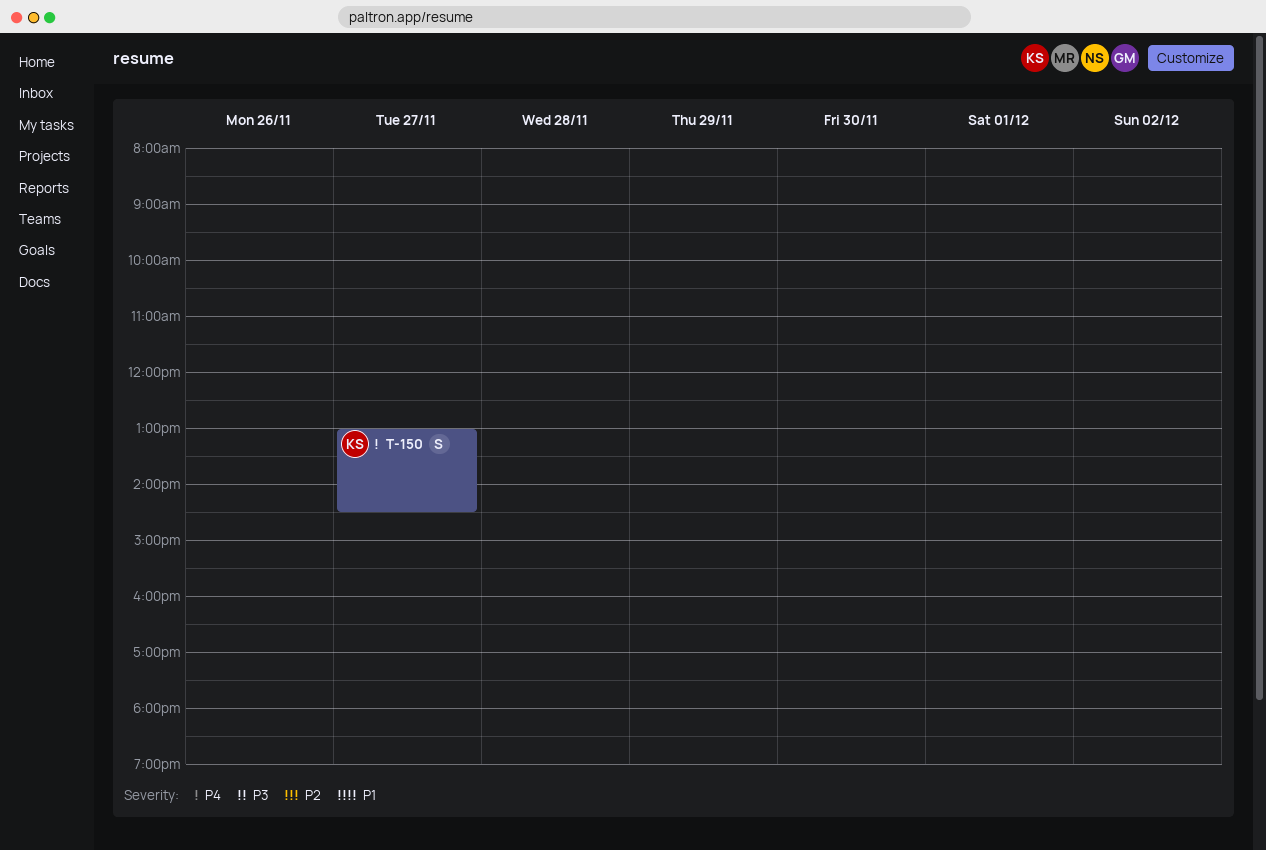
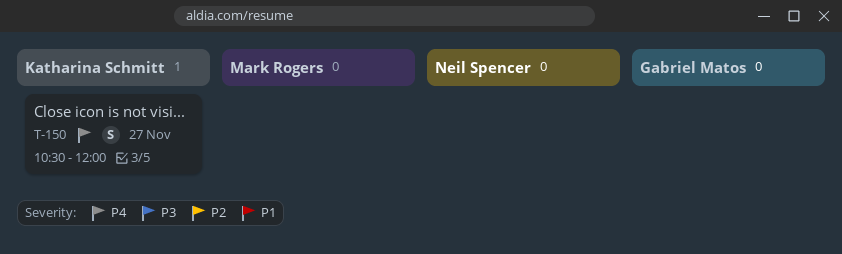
T-150, begins: 13:00 -> 10:30
T-150, ends: 14:30 -> 12:00

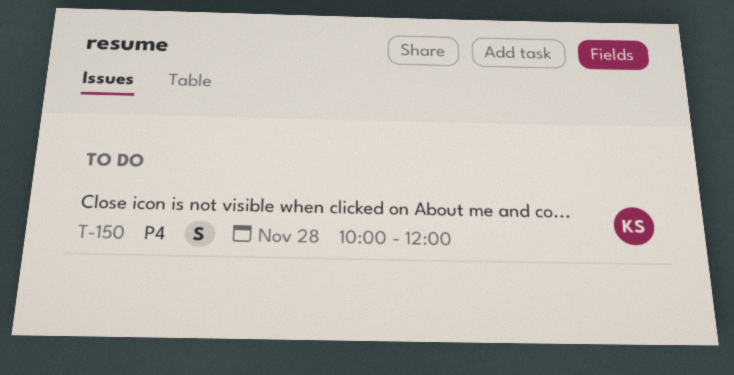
T-150, day: Nov 27 -> Nov 28
T-150, begins: 10:30 -> 10:00

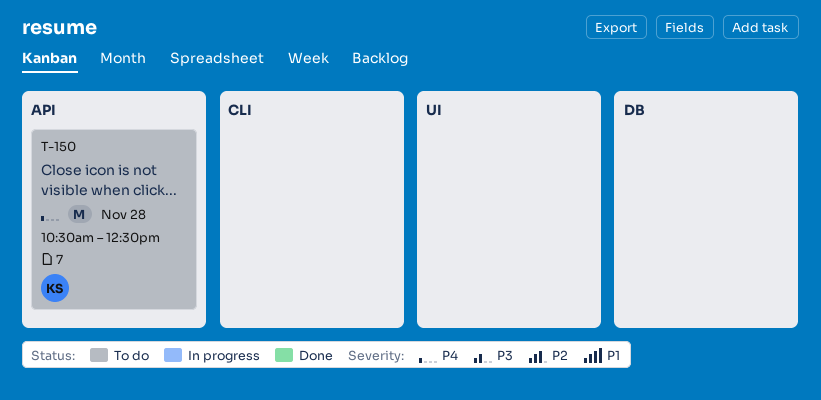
T-150, estimate: S -> M
T-150, begins: 10:00 -> 10:30
T-150, ends: 12:00 -> 12:30

